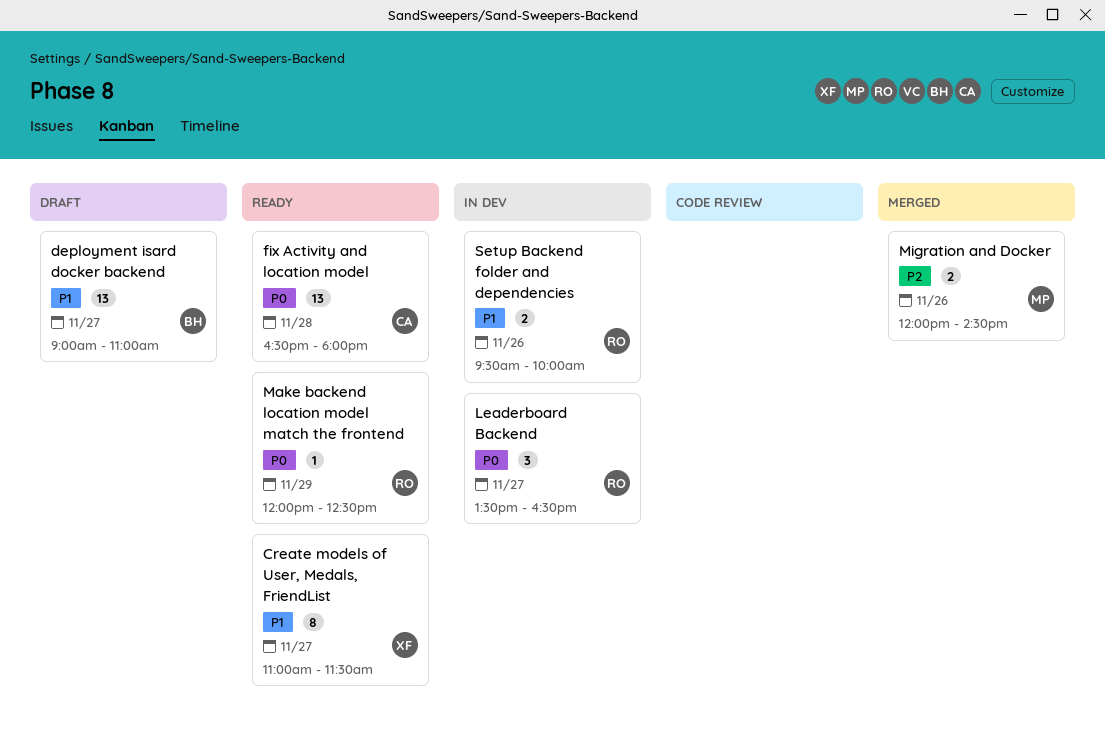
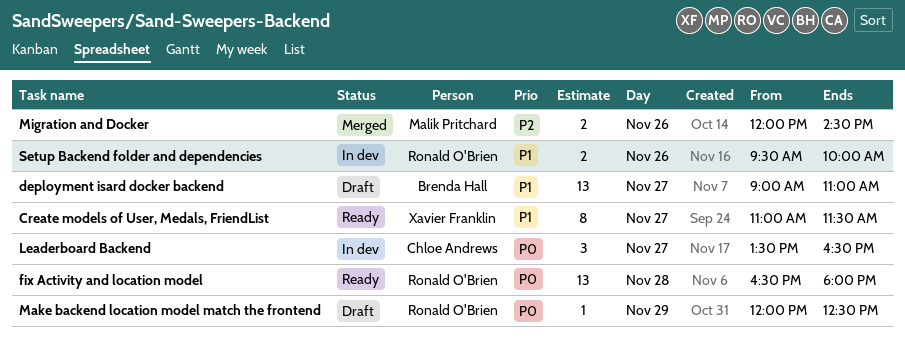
fix Activity and location model, owner: Chloe Andrews -> Ronald O'Brien
Leaderboard Backend, owner: Ronald O'Brien -> Chloe Andrews
Make backend location model match the frontend, status: Ready -> Draft

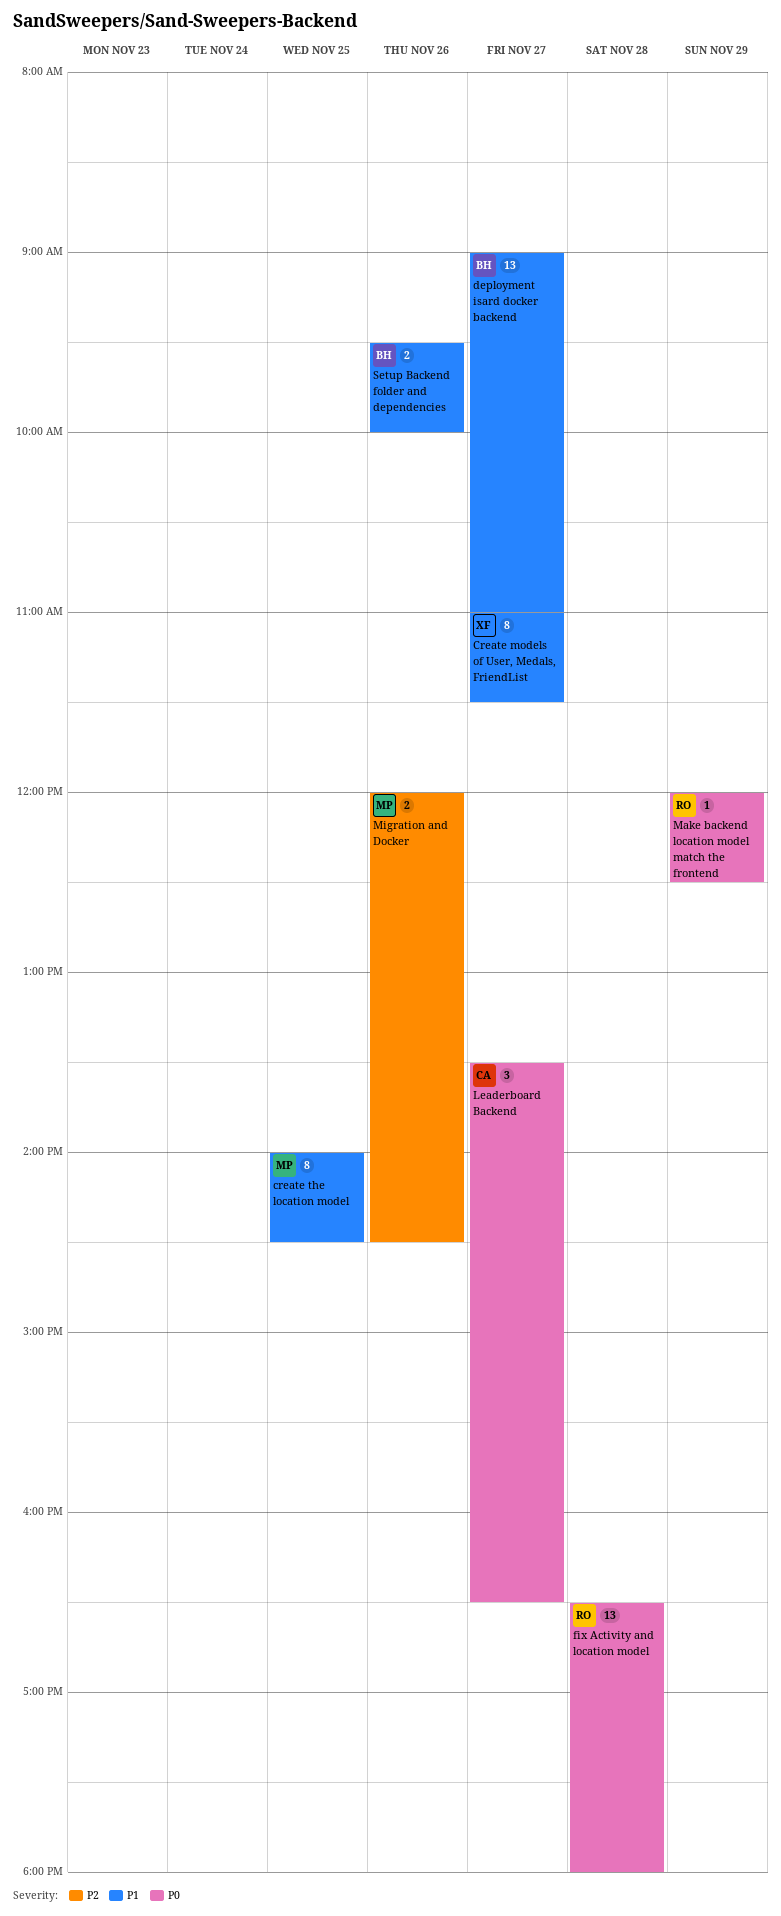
create the location model: none -> present
Setup Backend folder and dependencies, owner: Ronald O'Brien -> Brenda Hall

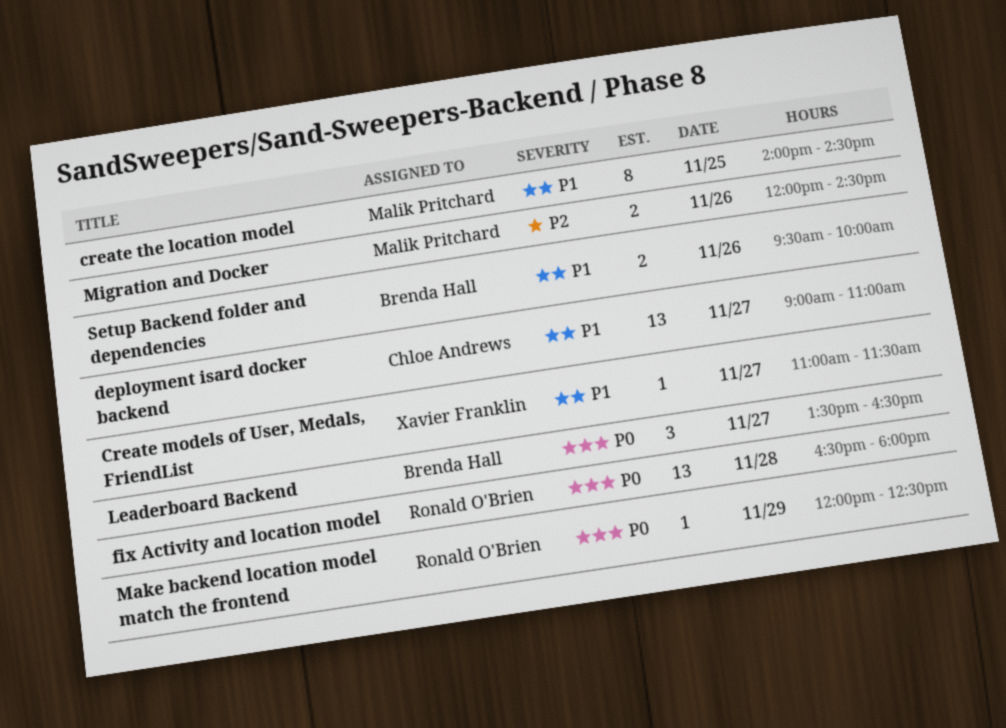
Create models of User, Medals, FriendList, estimate: 8 -> 1
deployment isard docker backend, owner: Brenda Hall -> Chloe Andrews
Leaderboard Backend, owner: Chloe Andrews -> Brenda Hall

